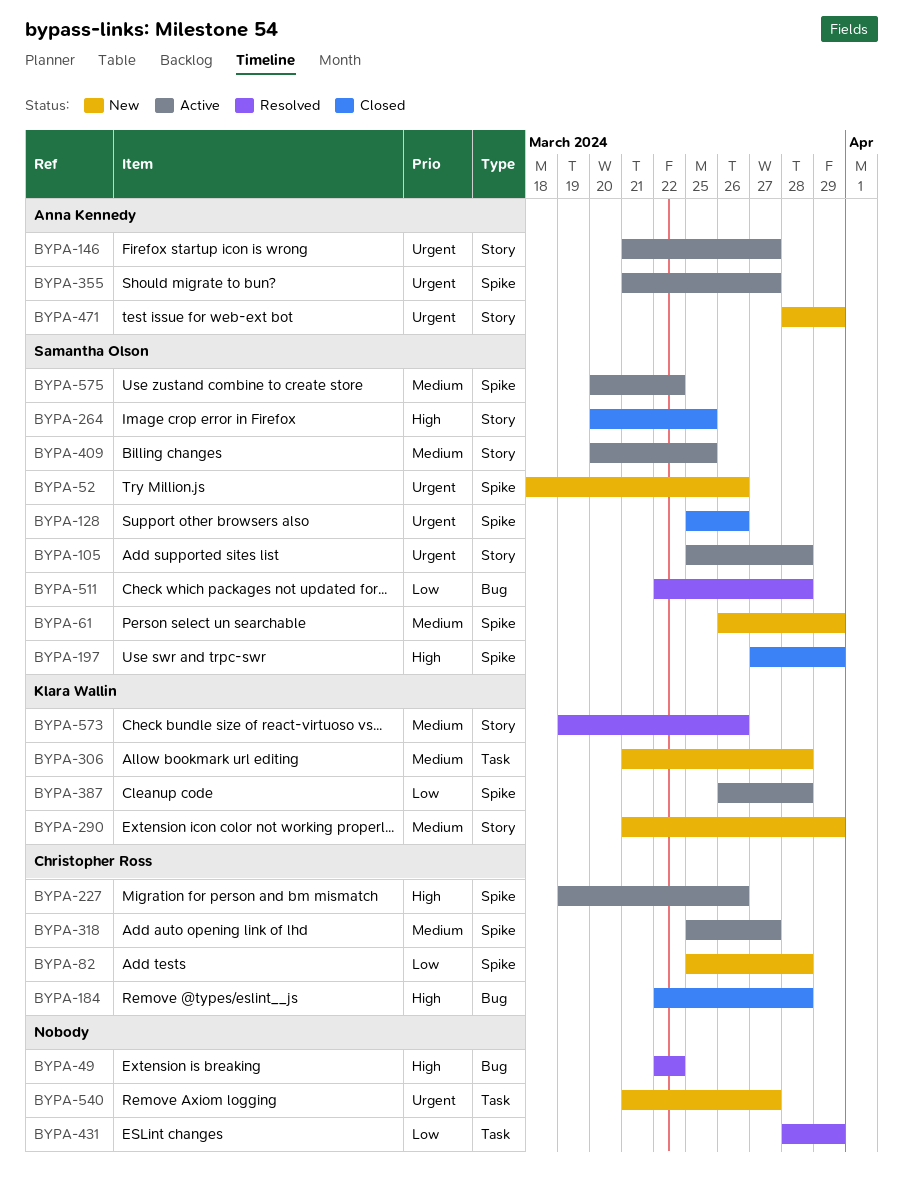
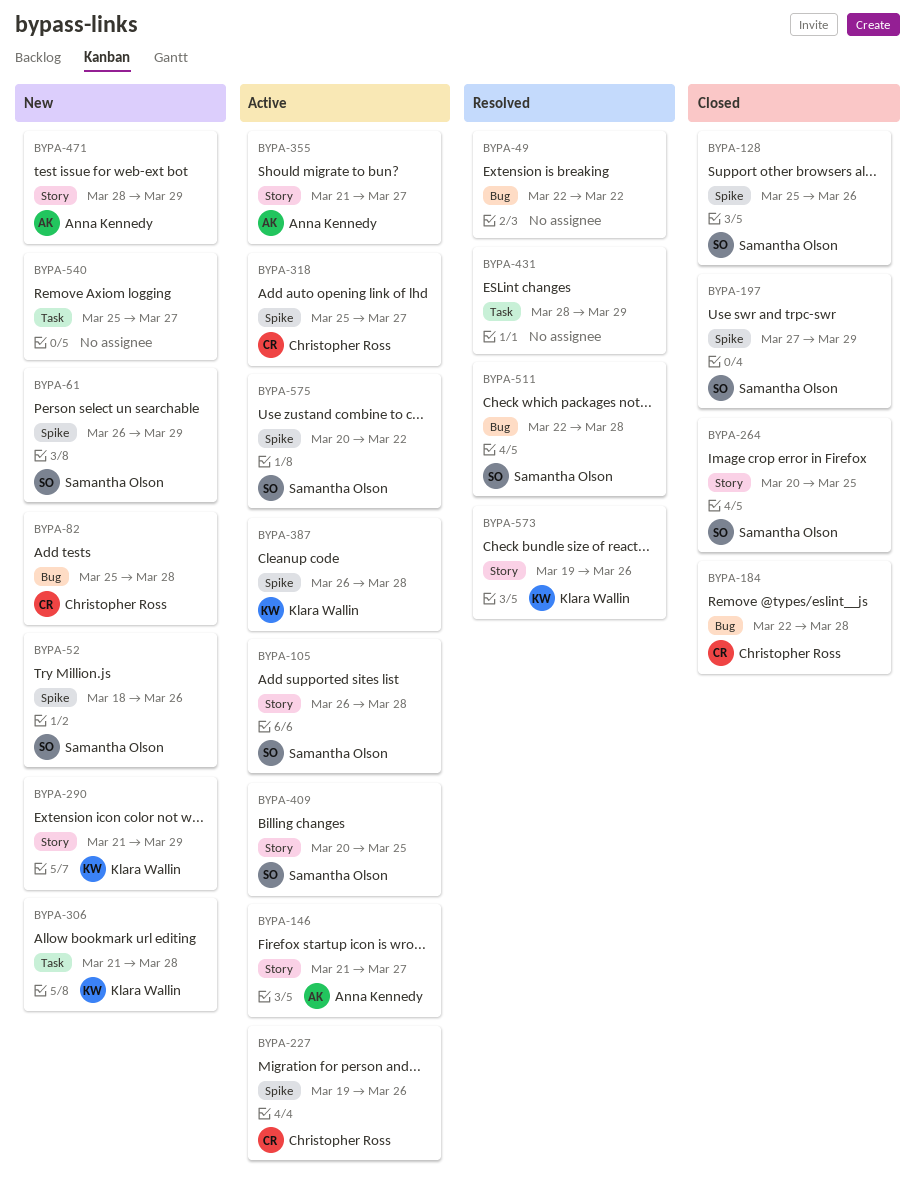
BYPA-82, label: Spike -> Bug
BYPA-105, start: Mar 25 -> Mar 26
BYPA-355, label: Spike -> Story
BYPA-540, start: Mar 21 -> Mar 25

